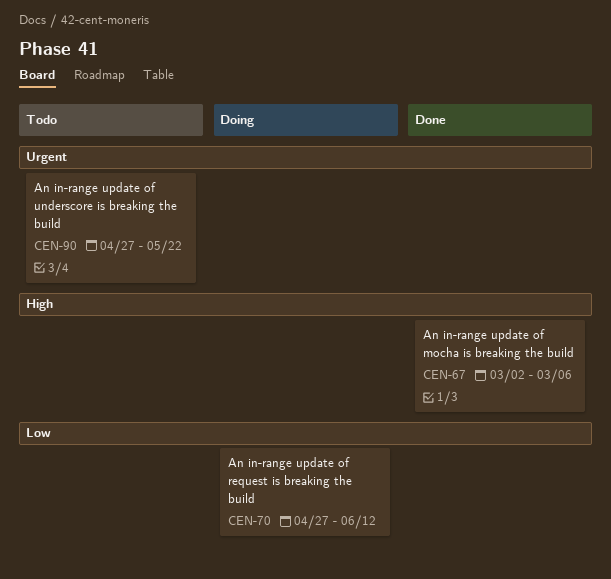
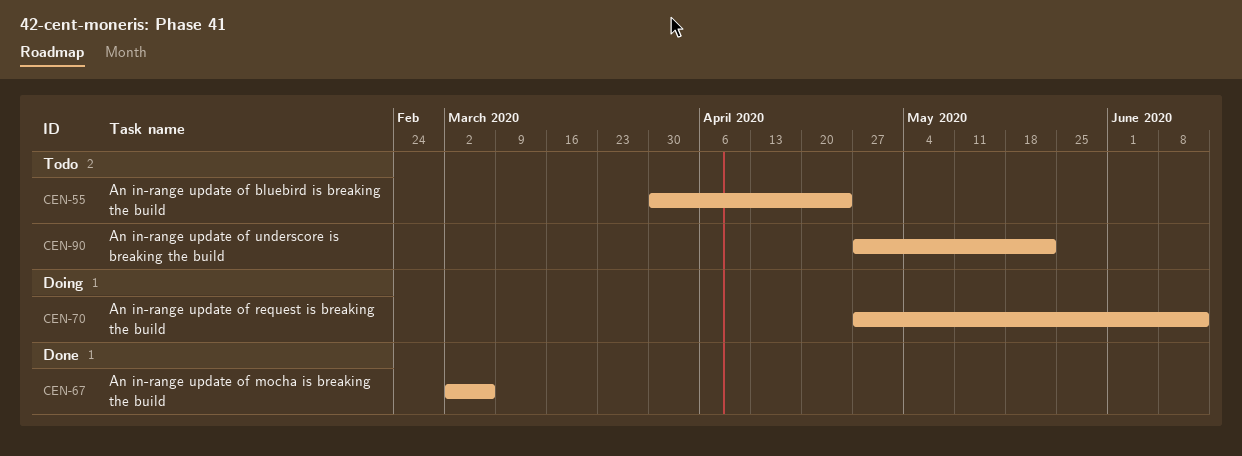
CEN-55: none -> present

